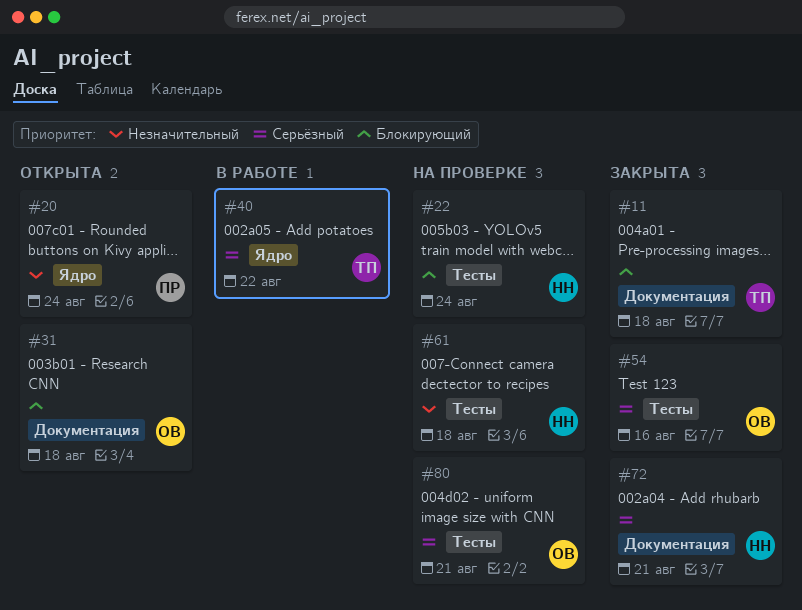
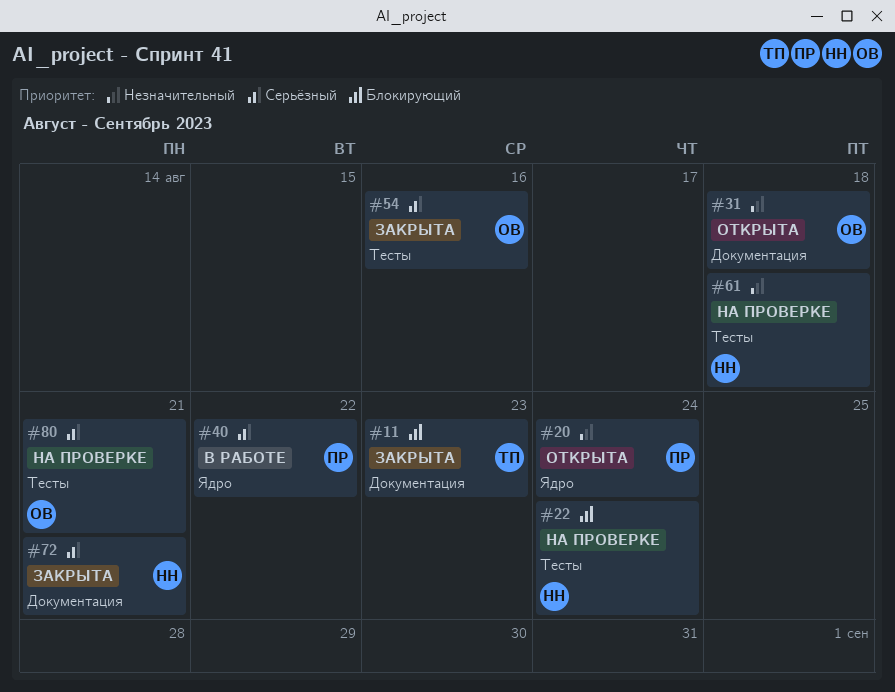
#11, due: Aug 18 -> Aug 23
#31, priority: Блокирующий -> Незначительный
#40, owner: ТП -> ПР

